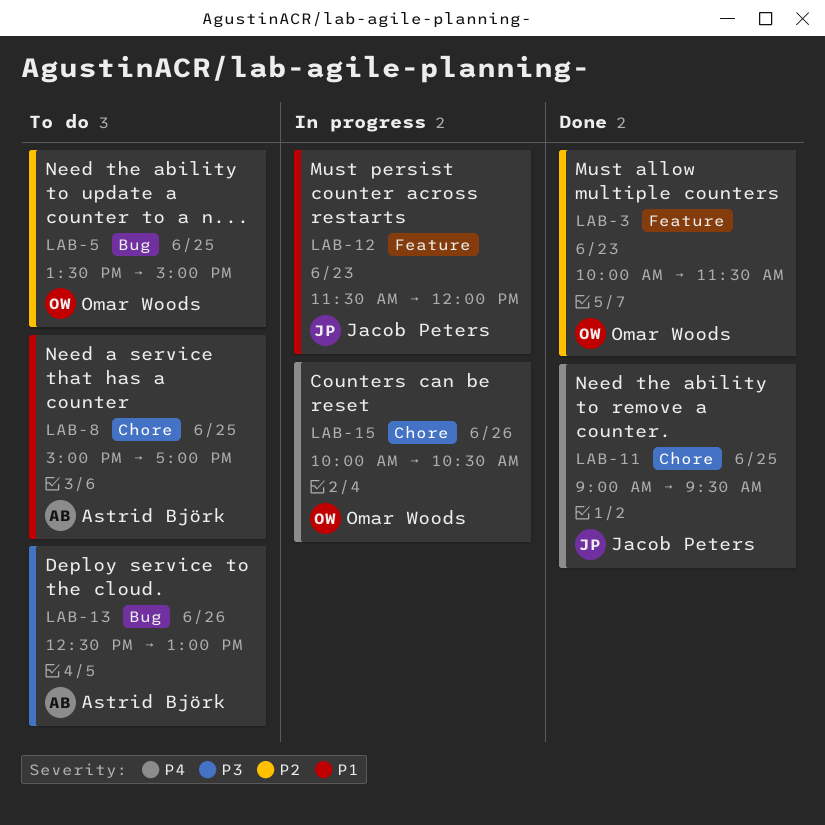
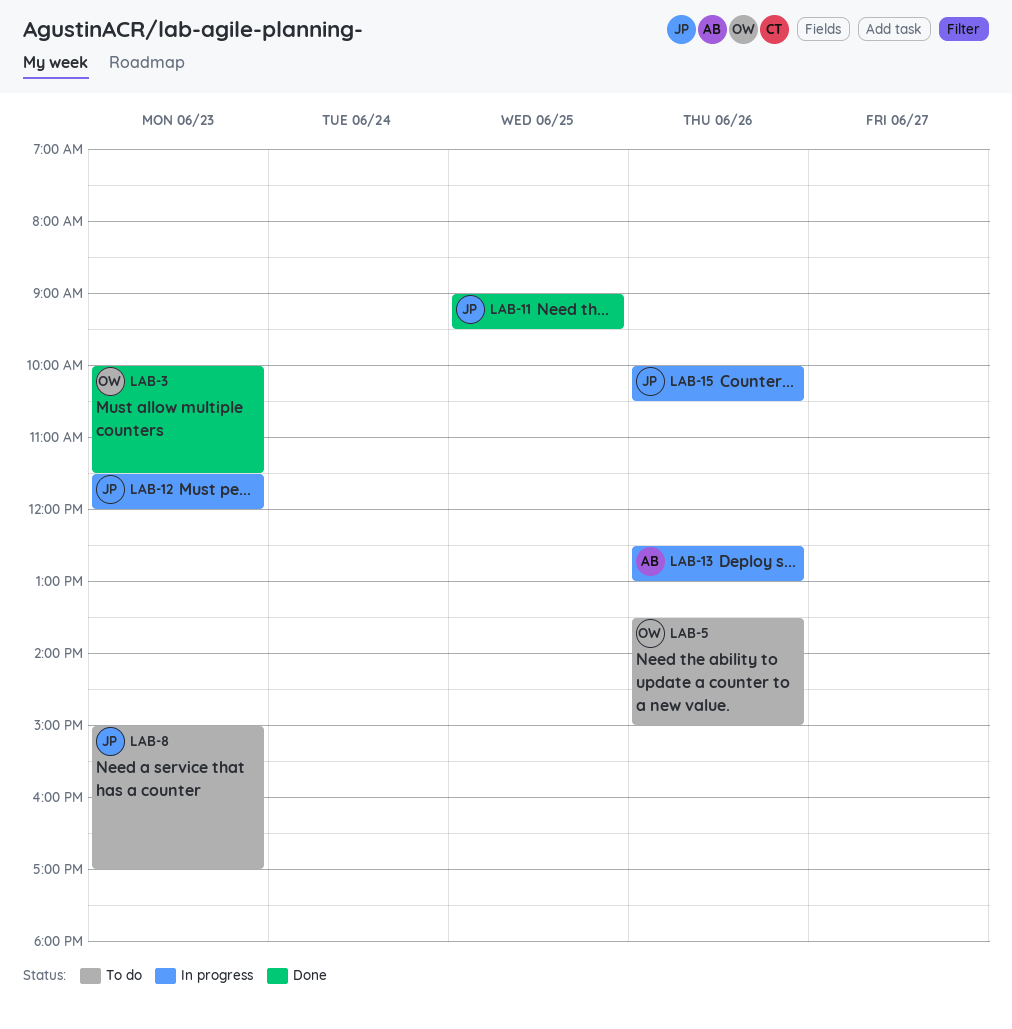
LAB-5, day: Jun 25 -> Jun 26
LAB-8, owner: Astrid Björk -> Jacob Peters
LAB-8, day: Jun 25 -> Jun 23
LAB-13, status: To do -> In progress
LAB-15, owner: Omar Woods -> Jacob Peters

